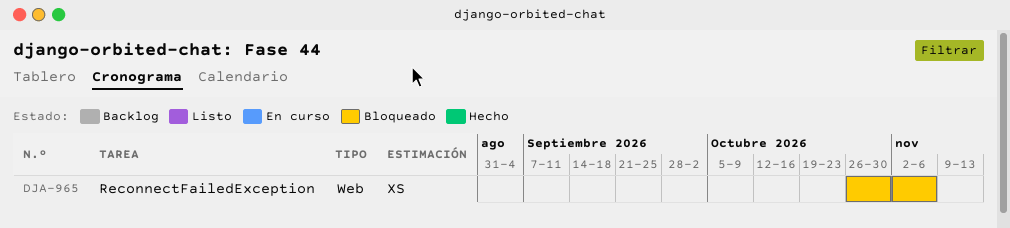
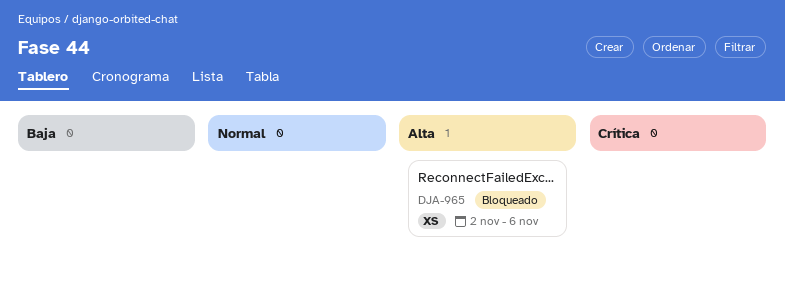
DJA-965, start: Oct 26 -> Nov 2

